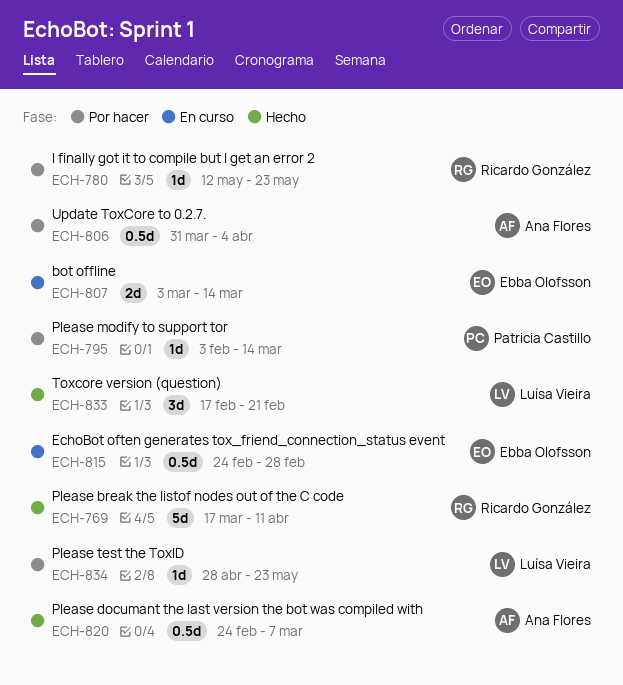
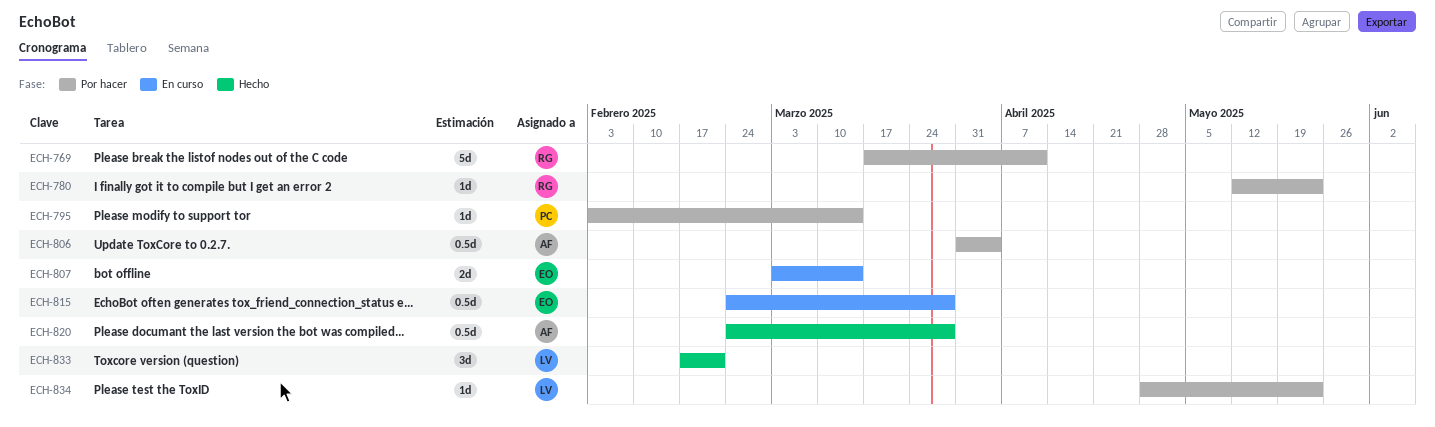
ECH-769, status: Hecho -> Por hacer
ECH-815, due: Feb 28 -> Mar 28
ECH-820, due: Mar 7 -> Mar 28

